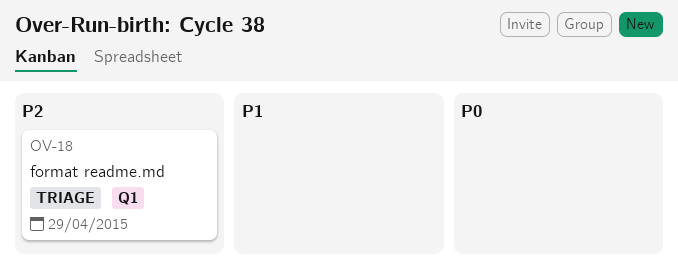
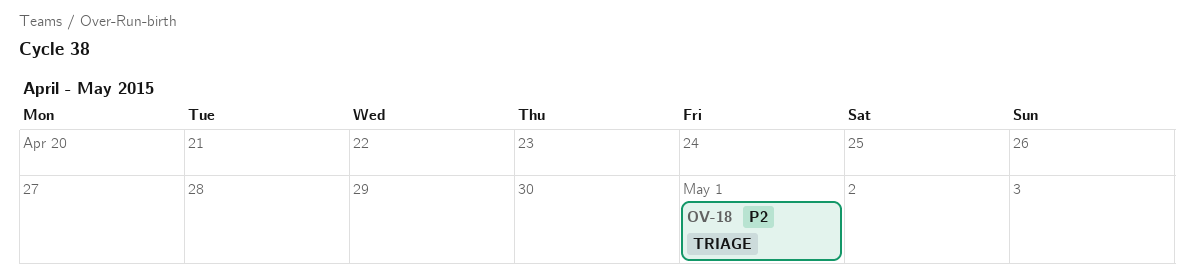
OV-18, due: Apr 29 -> May 1

